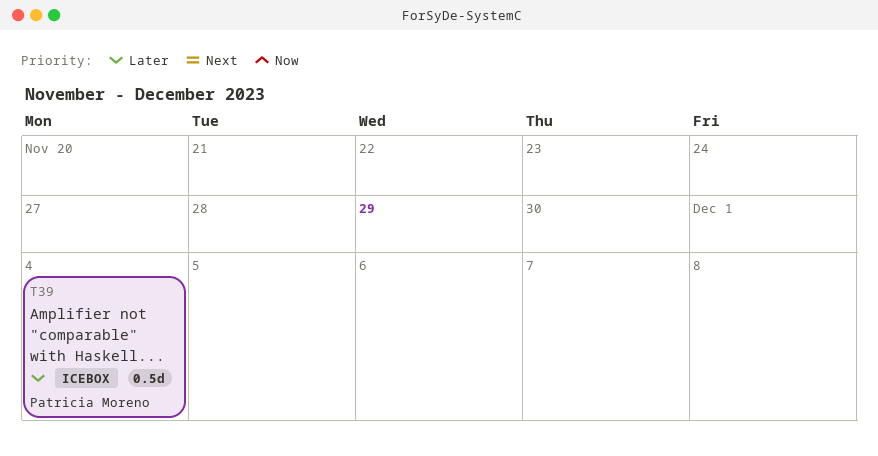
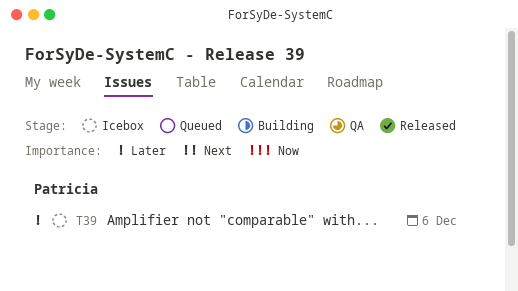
T39, due: Dec 4 -> Dec 6

